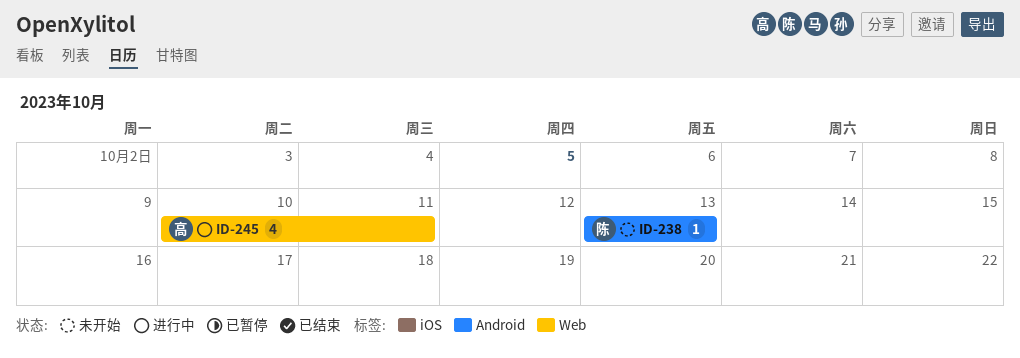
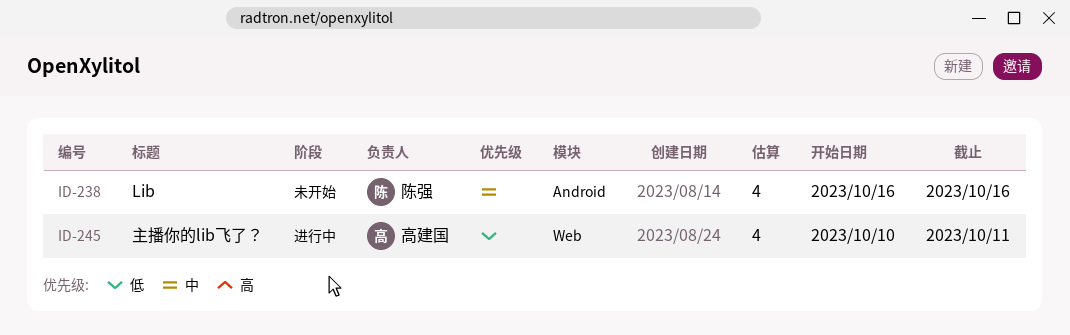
ID-238, estimate: 1 -> 4
ID-238, start: Oct 13 -> Oct 16
ID-238, due: Oct 13 -> Oct 16

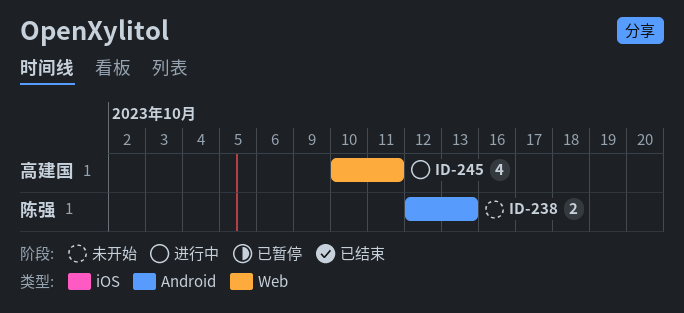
ID-238, estimate: 4 -> 2
ID-238, start: Oct 16 -> Oct 12
ID-238, due: Oct 16 -> Oct 13

